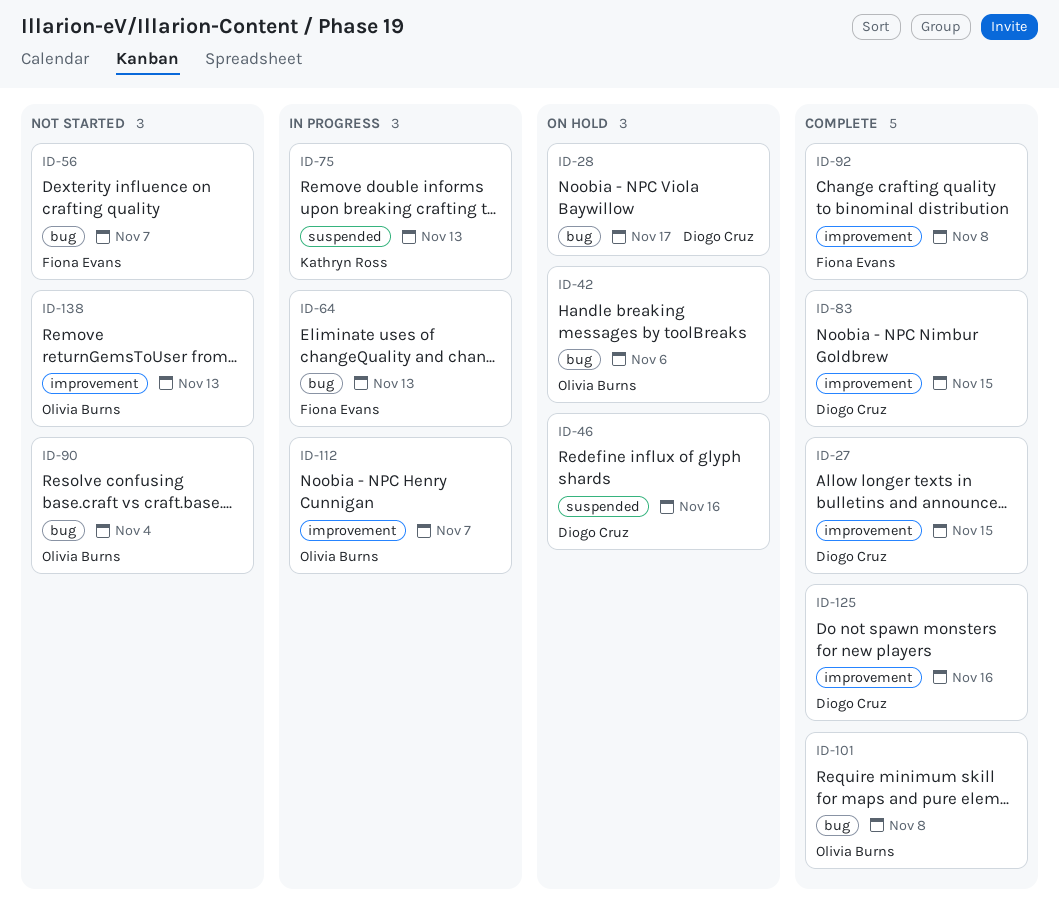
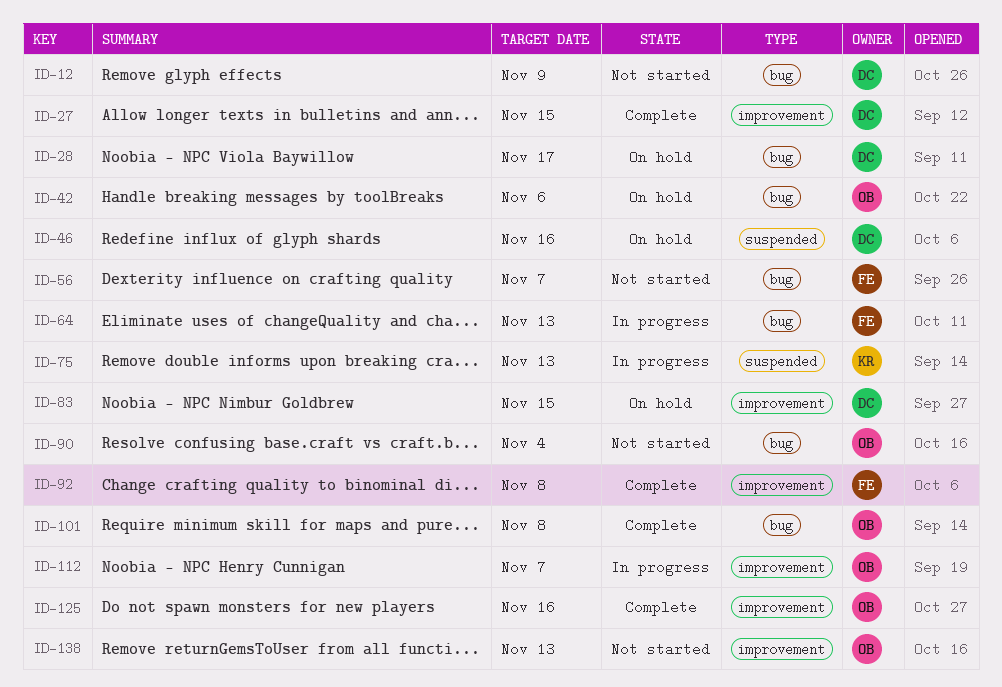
ID-12: none -> present
ID-83, status: Complete -> On hold
ID-125, owner: Diogo Cruz -> Olivia Burns

